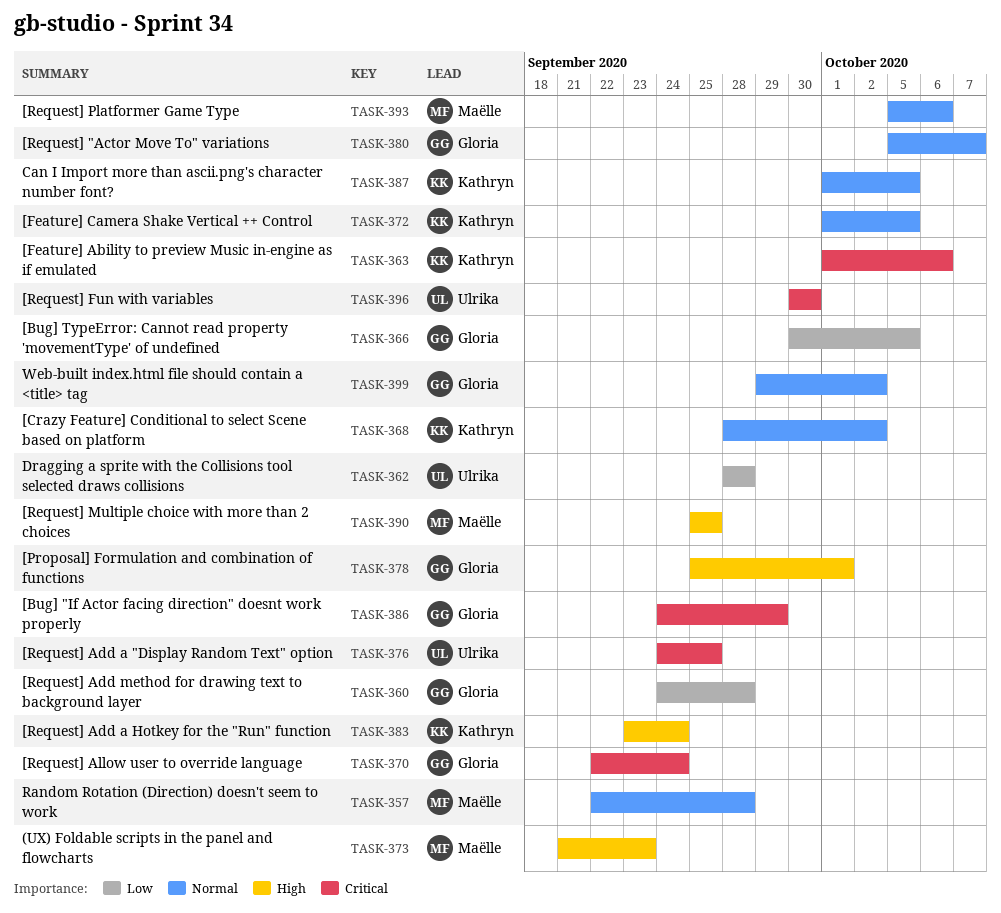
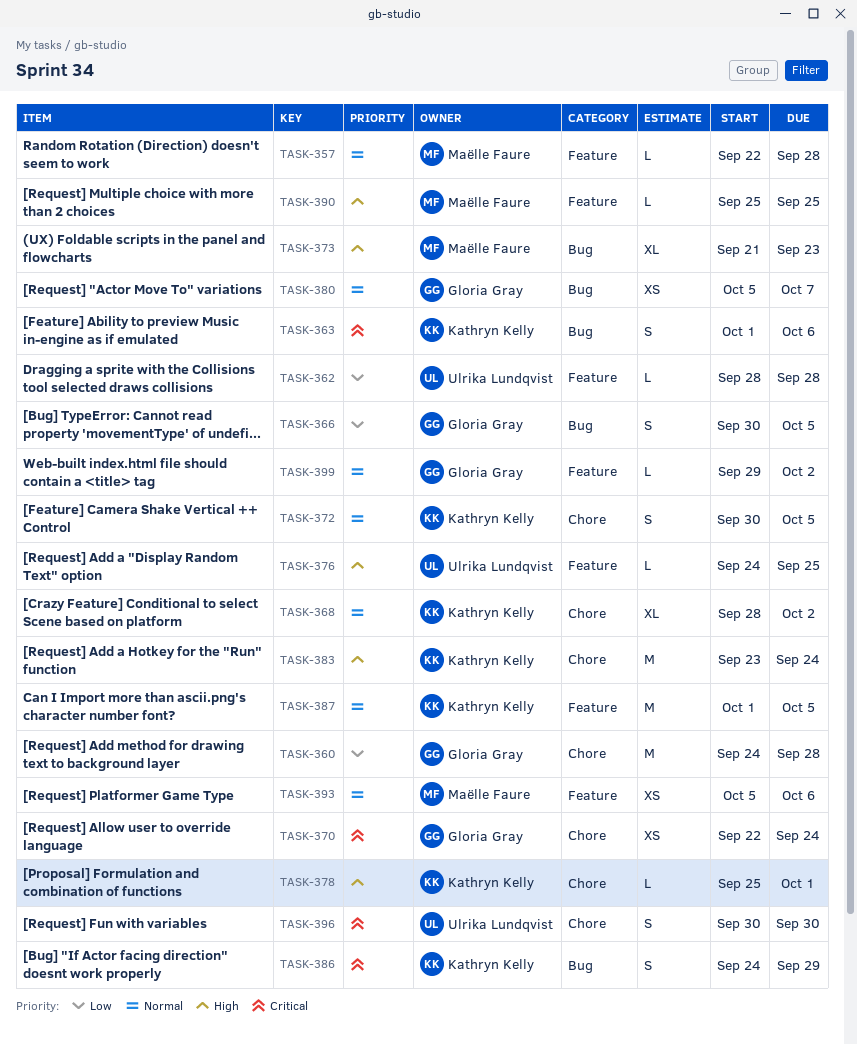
TASK-372, start: Oct 1 -> Sep 30
TASK-376, priority: Critical -> High
TASK-378, owner: Gloria Gray -> Kathryn Kelly
TASK-386, owner: Gloria Gray -> Kathryn Kelly

